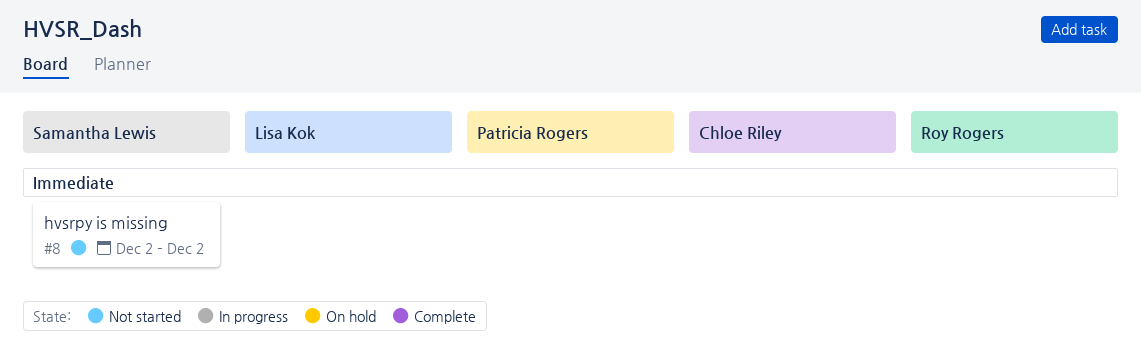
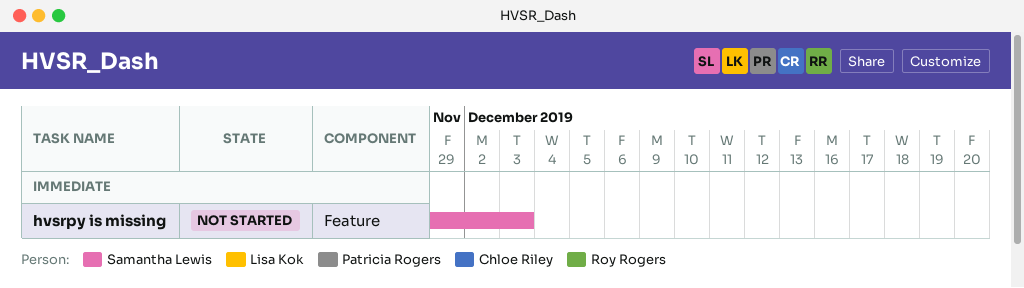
hvsrpy is missing, start: Dec 2 -> Nov 29
hvsrpy is missing, due: Dec 2 -> Dec 3

